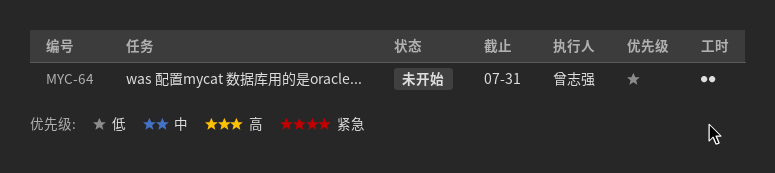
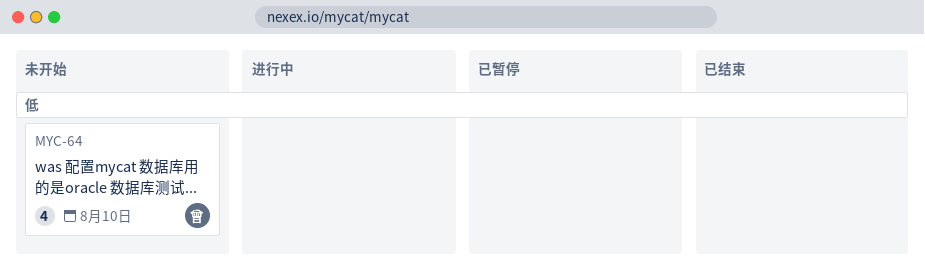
MYC-64, estimate: 2 -> 4
MYC-64, due: Jul 31 -> Aug 10

